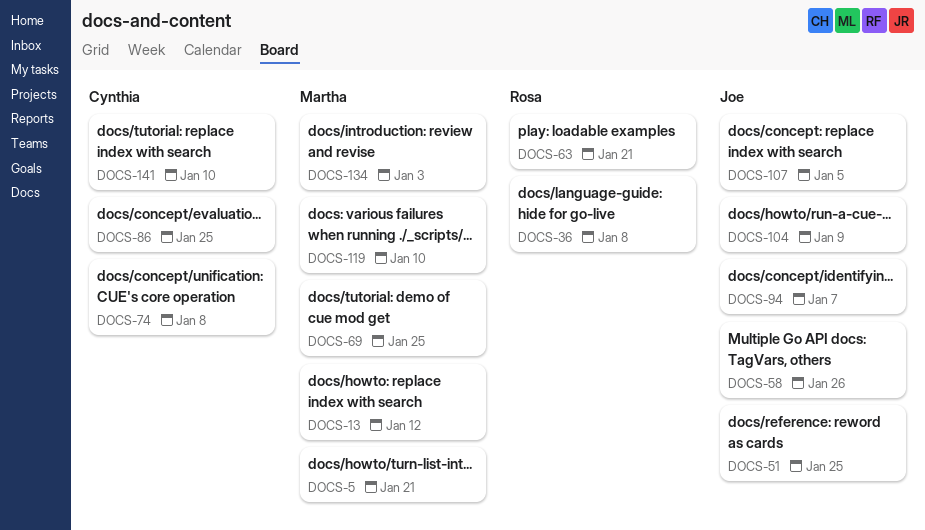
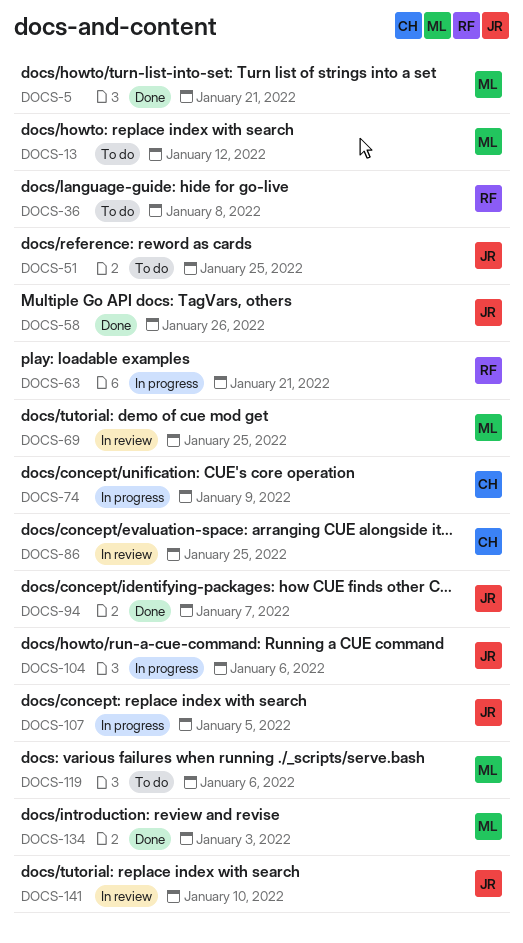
DOCS-74, due: Jan 8 -> Jan 9
DOCS-104, due: Jan 9 -> Jan 6
DOCS-119, due: Jan 10 -> Jan 6
DOCS-141, owner: Cynthia -> Joe

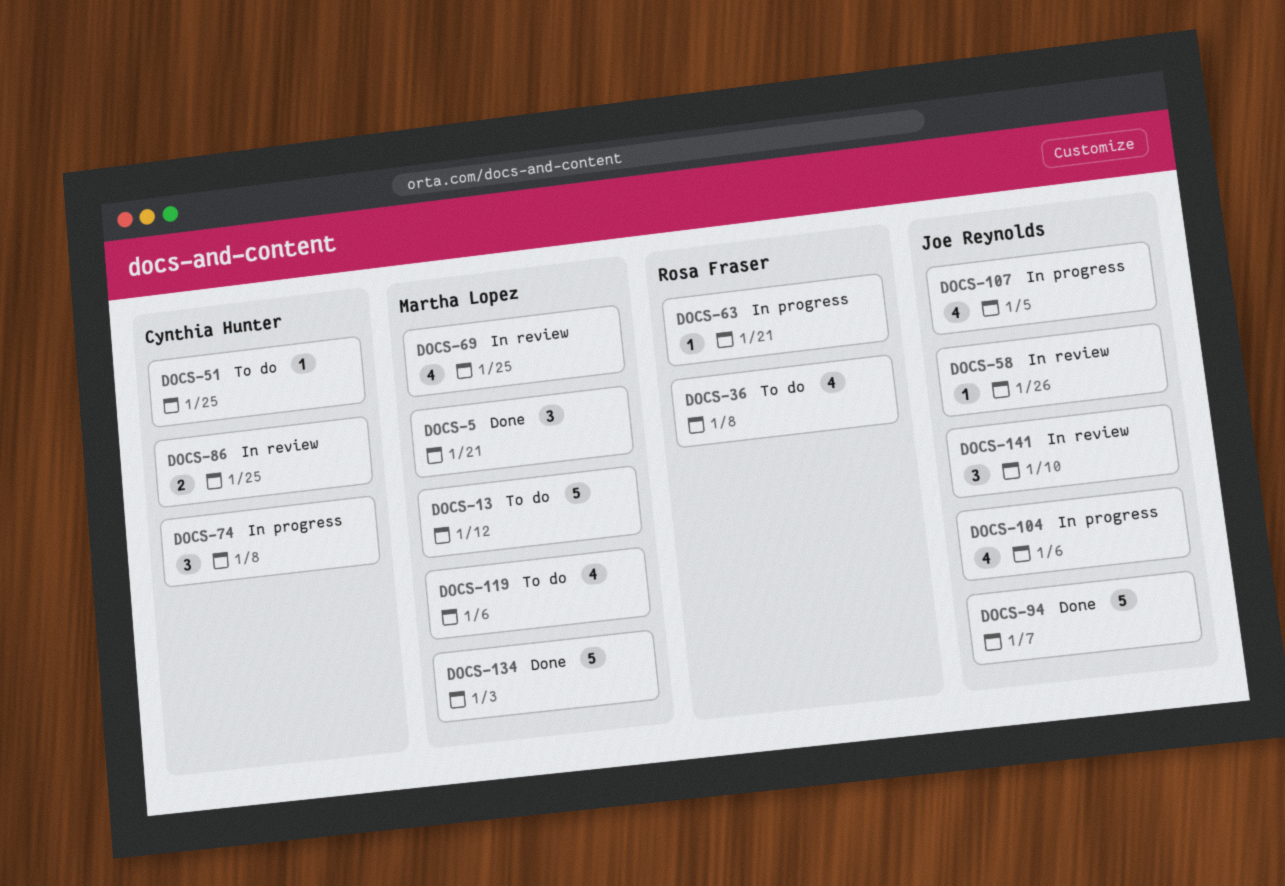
DOCS-51, owner: Joe Reynolds -> Cynthia Hunter
DOCS-58, status: Done -> In review
DOCS-74, due: Jan 9 -> Jan 8

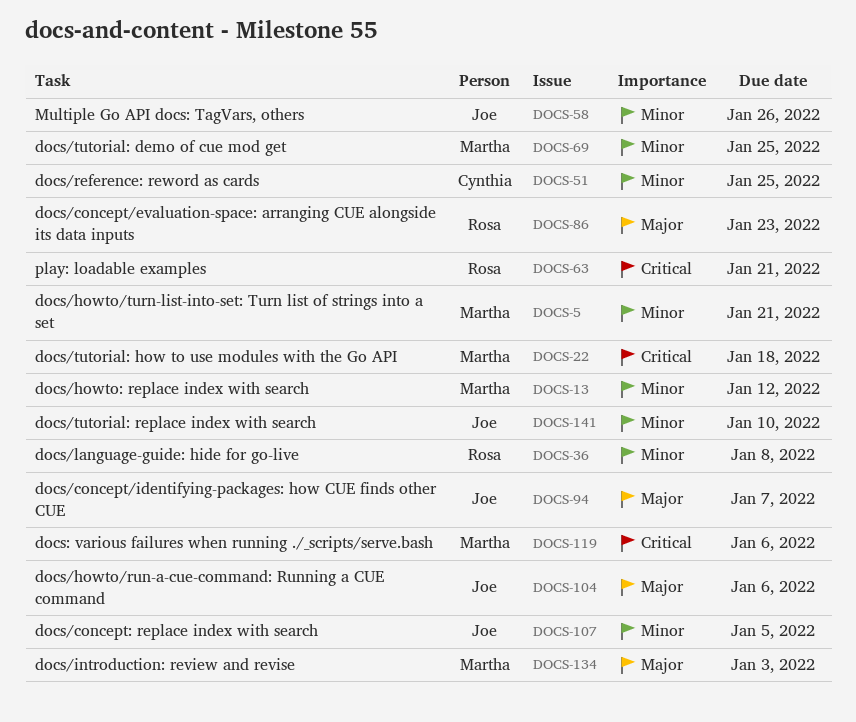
DOCS-22: none -> present
DOCS-74: present -> none
DOCS-86, owner: Cynthia Hunter -> Rosa Fraser
DOCS-86, due: Jan 25 -> Jan 23

